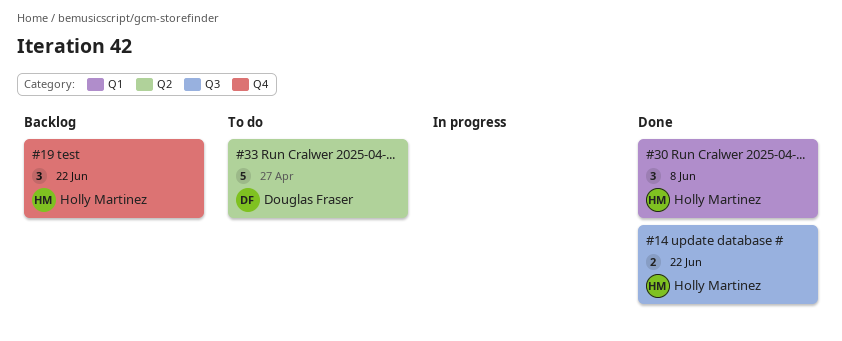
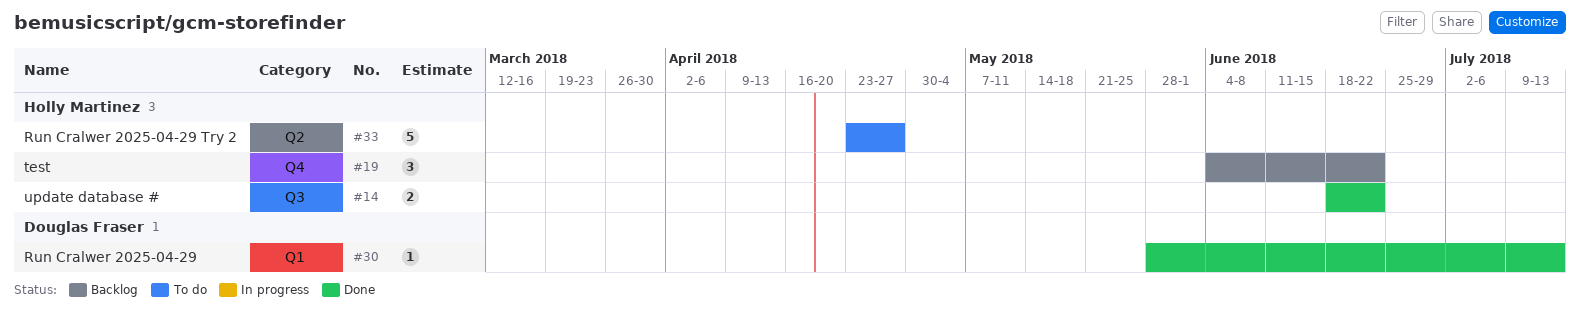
#30, owner: Holly Martinez -> Douglas Fraser
#30, estimate: 3 -> 1
#30, due: Jun 8 -> Jul 13
#33, owner: Douglas Fraser -> Holly Martinez

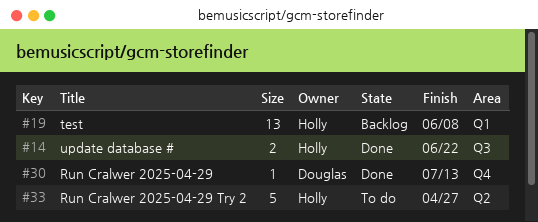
#19, label: Q4 -> Q1
#19, estimate: 3 -> 13
#19, due: Jun 22 -> Jun 8
#30, label: Q1 -> Q4

